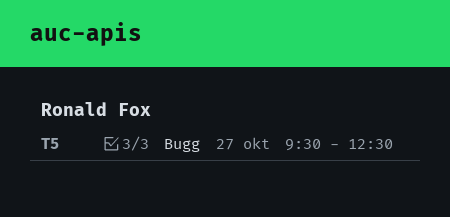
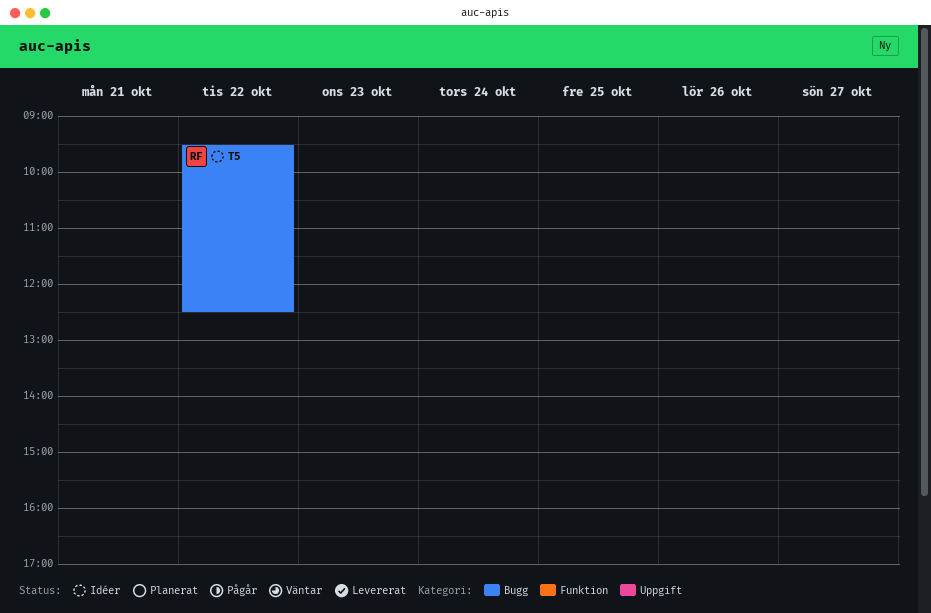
T5, day: Oct 27 -> Oct 22

